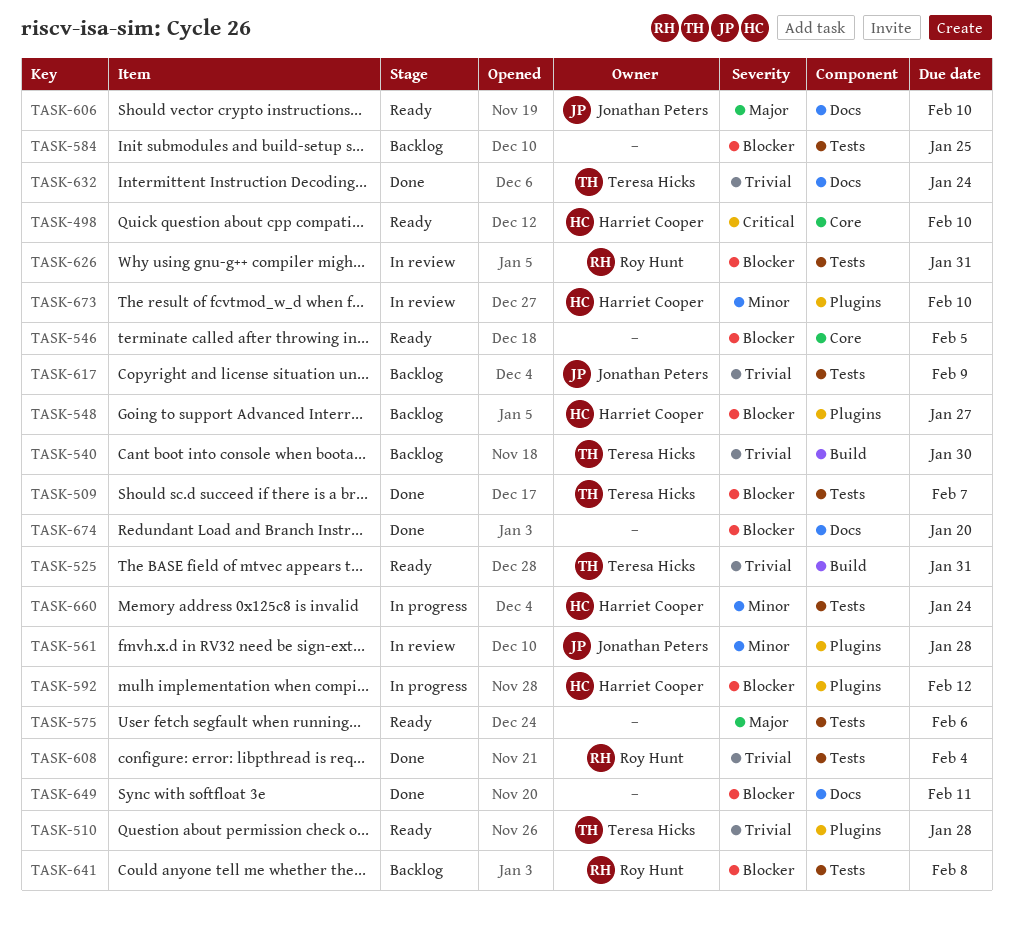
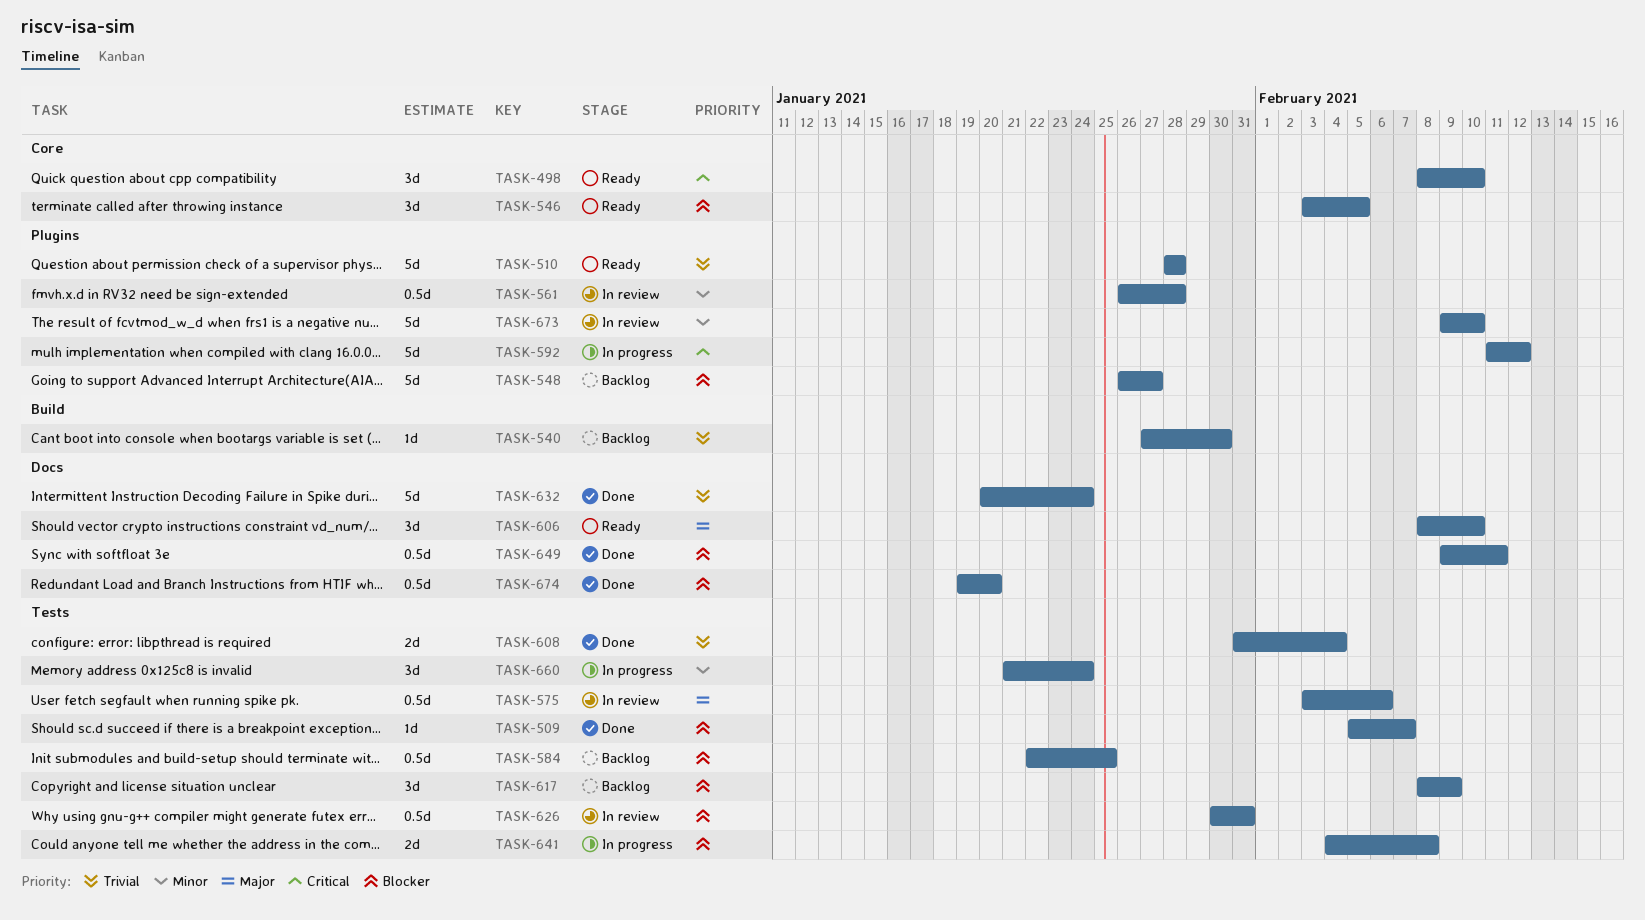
TASK-525: present -> none
TASK-575, status: Ready -> In review
TASK-592, priority: Blocker -> Critical
TASK-617, priority: Trivial -> Blocker
TASK-641, status: Backlog -> In progress

